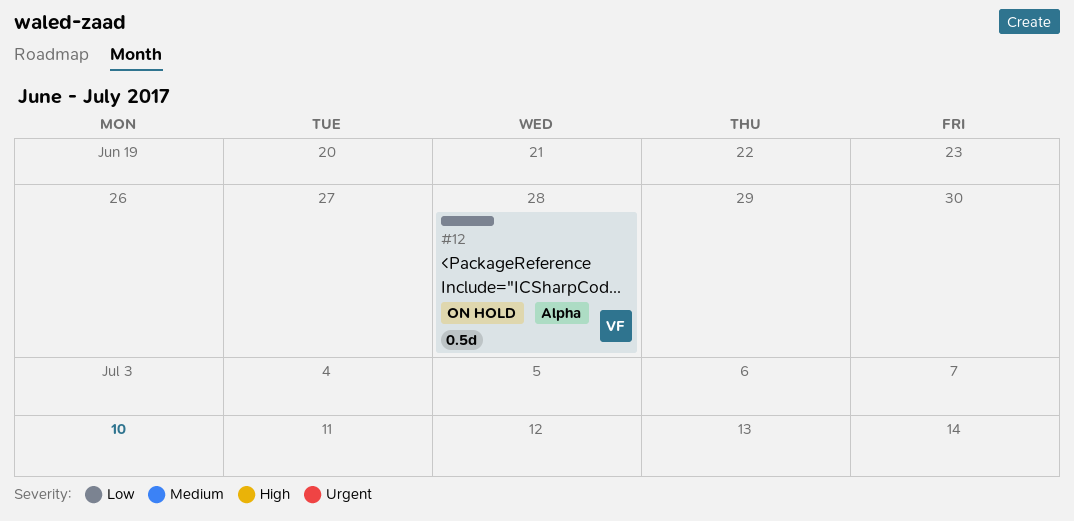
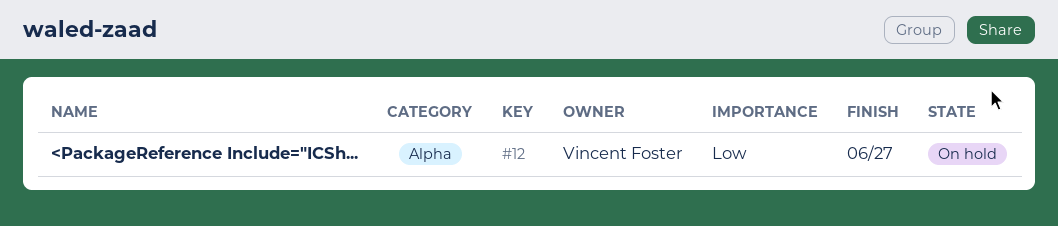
#12, due: Jun 28 -> Jun 27

